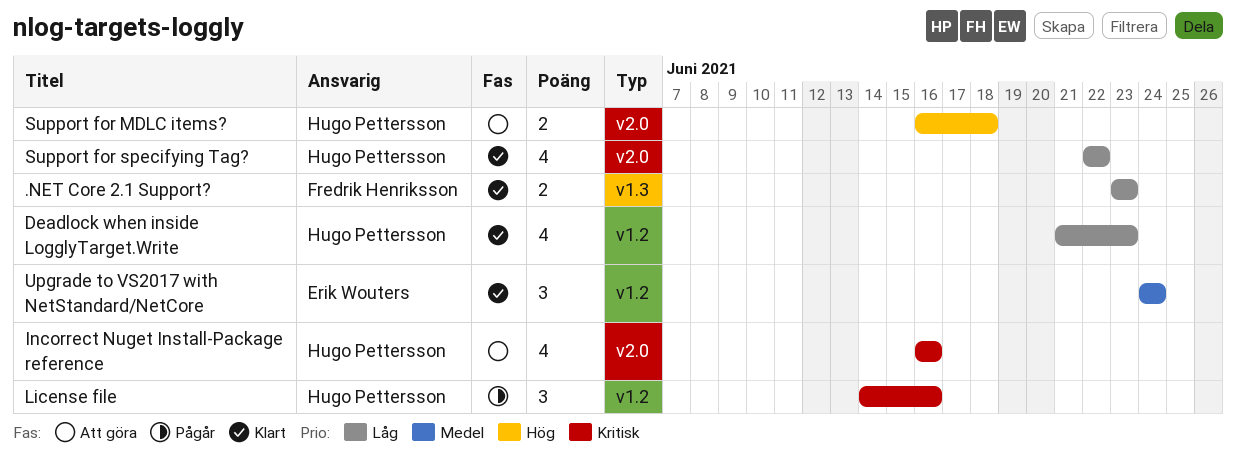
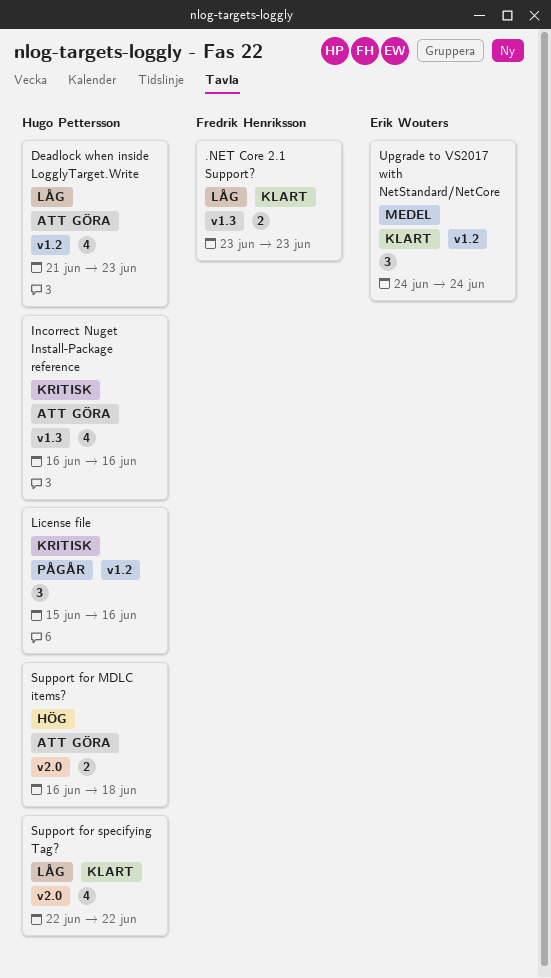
Deadlock when inside LogglyTarget.Write, status: Klart -> Att göra
Incorrect Nuget Install-Package reference, label: v2.0 -> v1.3
License file, start: Jun 14 -> Jun 15

